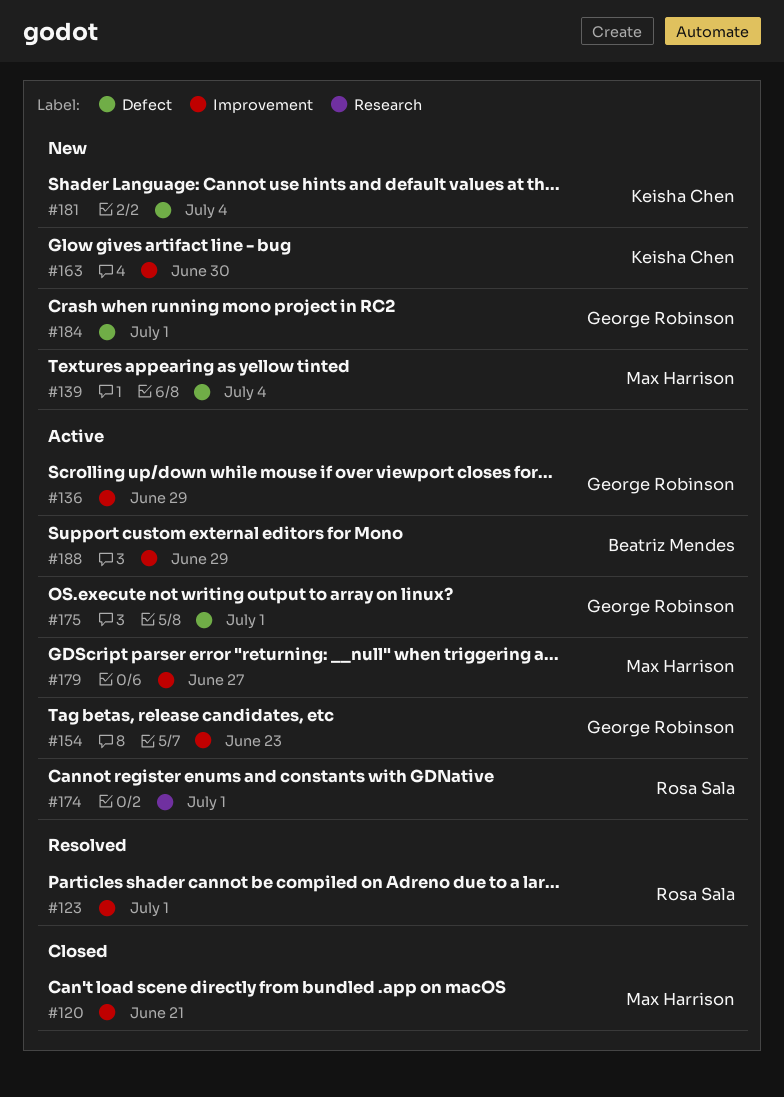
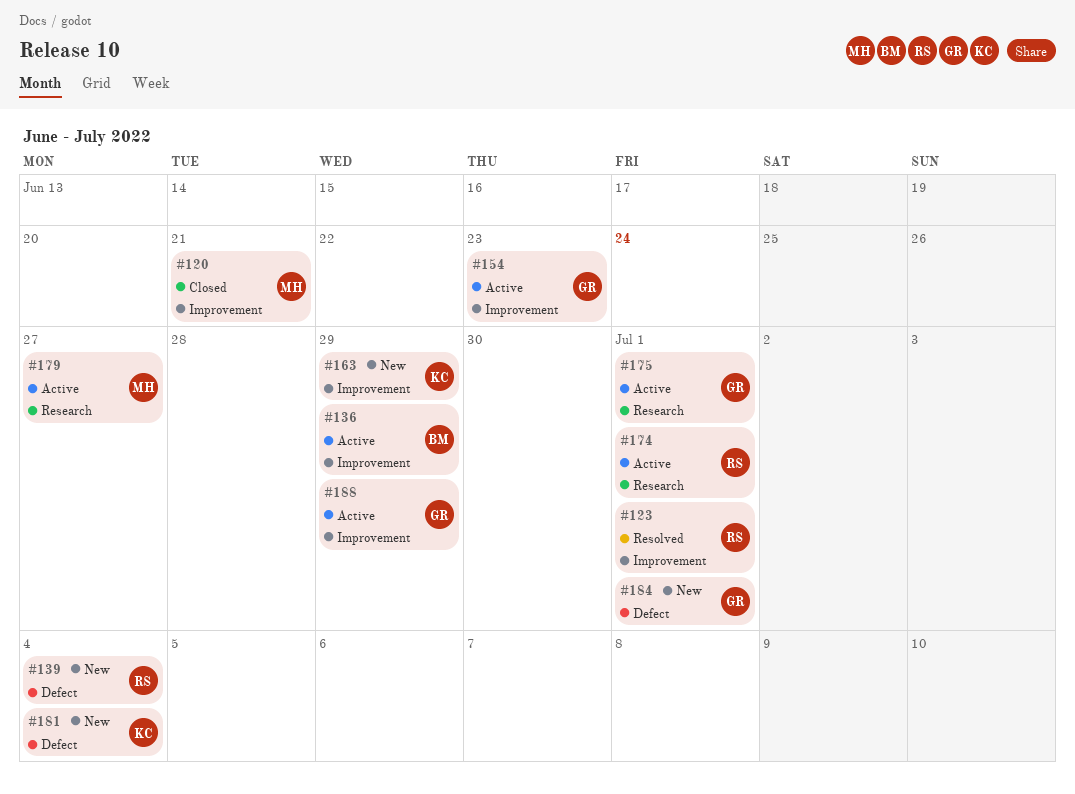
#136, owner: George Robinson -> Beatriz Mendes
#139, owner: Max Harrison -> Rosa Sala
#163, due: Jun 30 -> Jun 29
#175, label: Defect -> Research
#179, label: Improvement -> Research
#188, owner: Beatriz Mendes -> George Robinson

